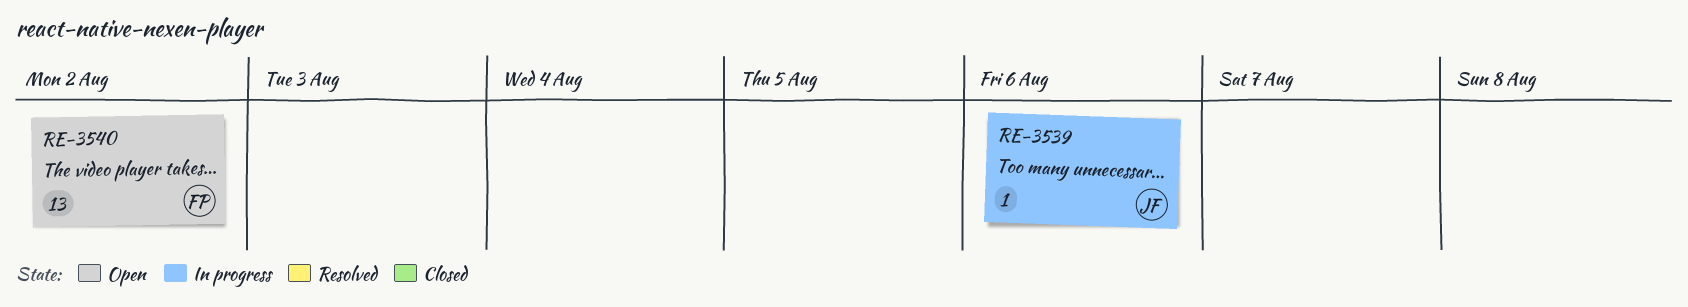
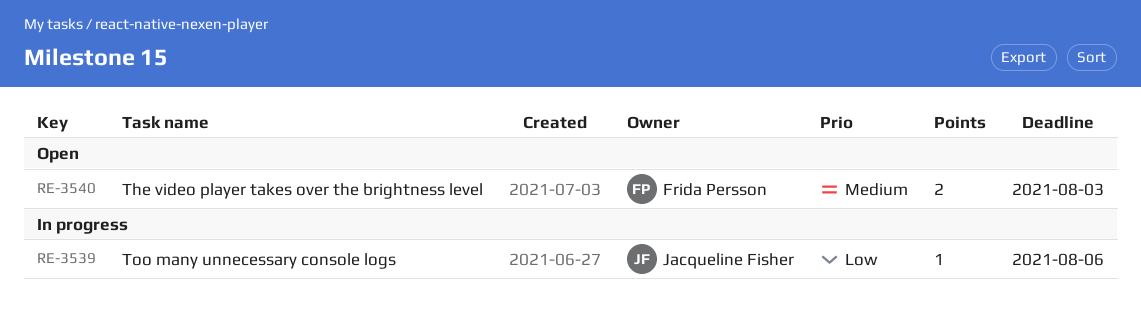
RE-3540, estimate: 13 -> 2
RE-3540, due: Aug 2 -> Aug 3

